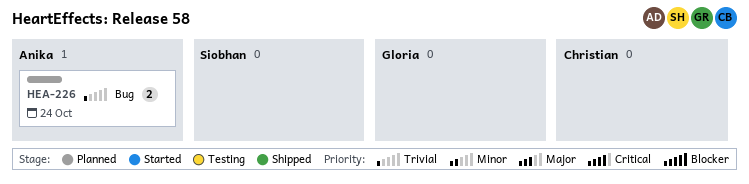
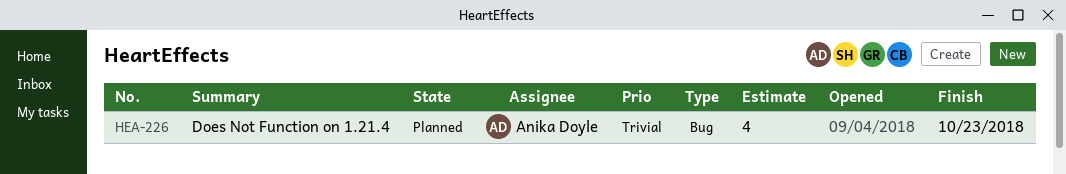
HEA-226, estimate: 2 -> 4
HEA-226, due: Oct 24 -> Oct 23

